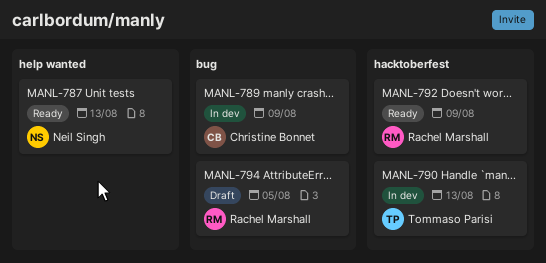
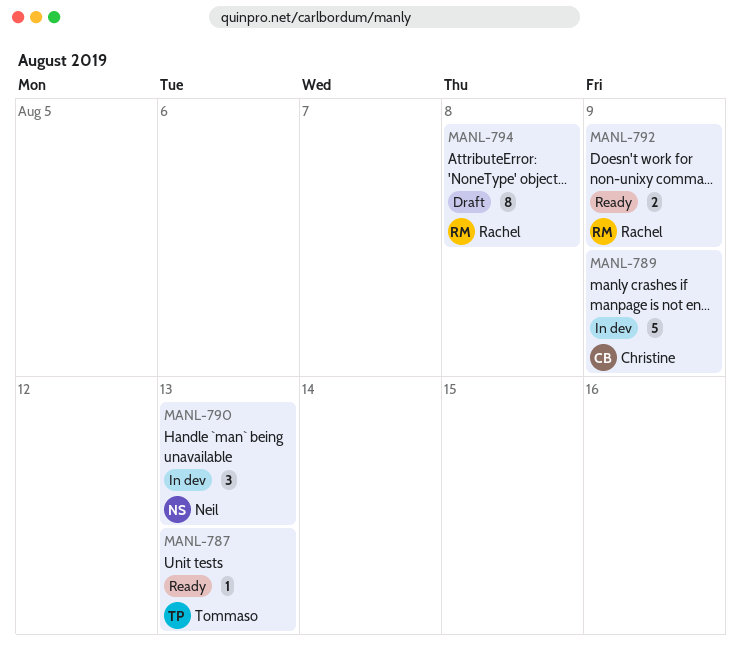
MANL-787, owner: Neil Singh -> Tommaso Parisi
MANL-790, owner: Tommaso Parisi -> Neil Singh
MANL-794, due: Aug 5 -> Aug 8

